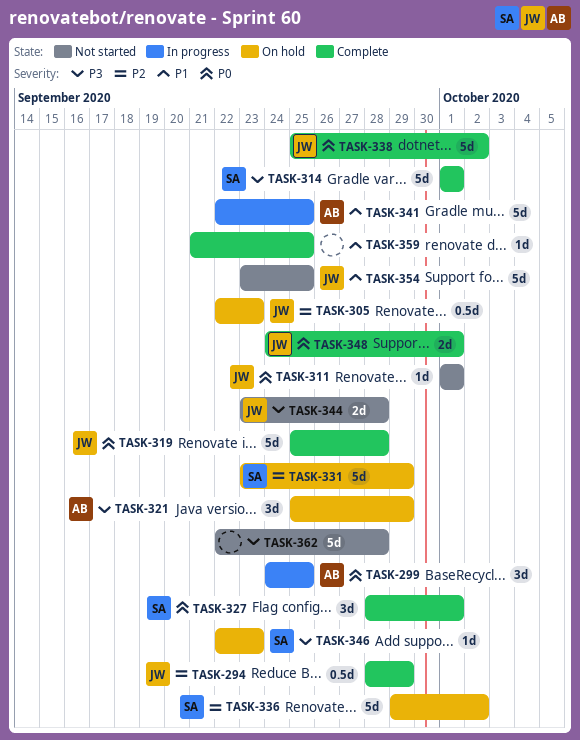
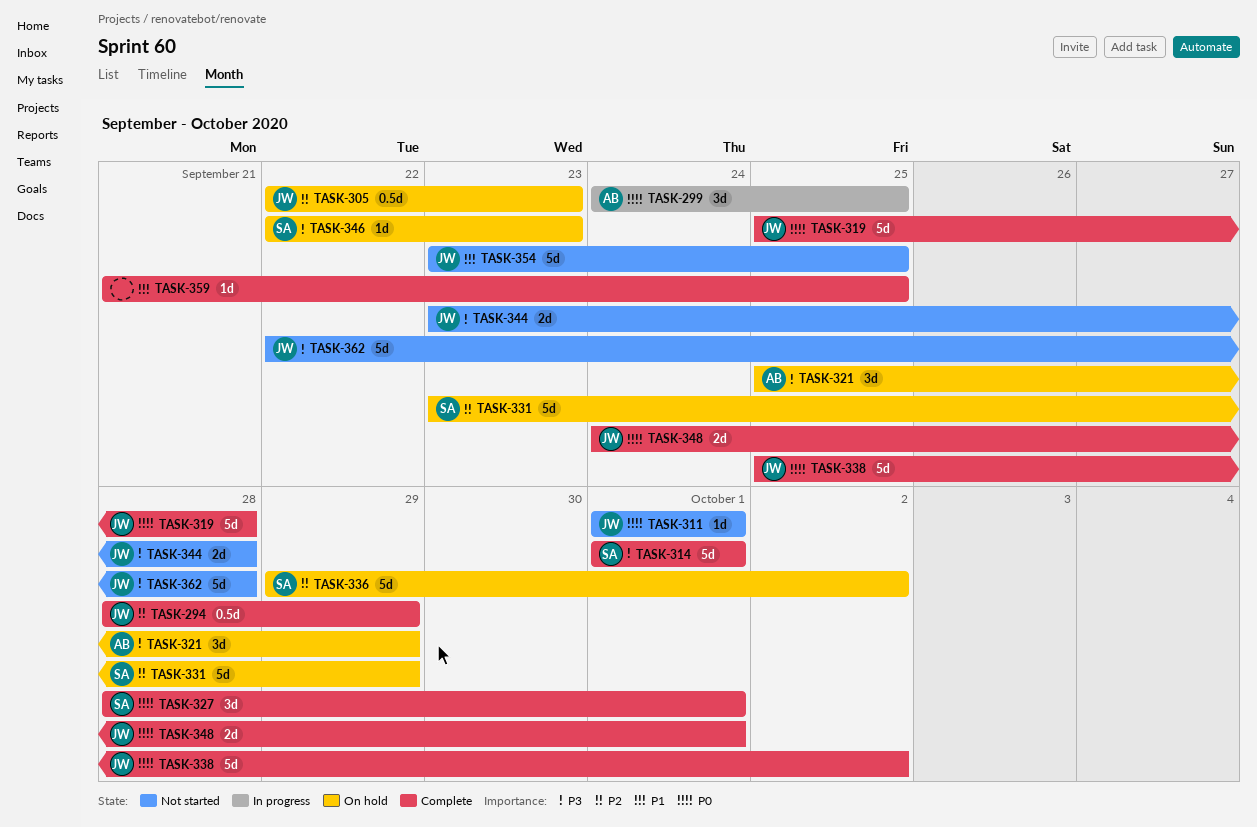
TASK-341: present -> none
TASK-362, owner: none -> JW

